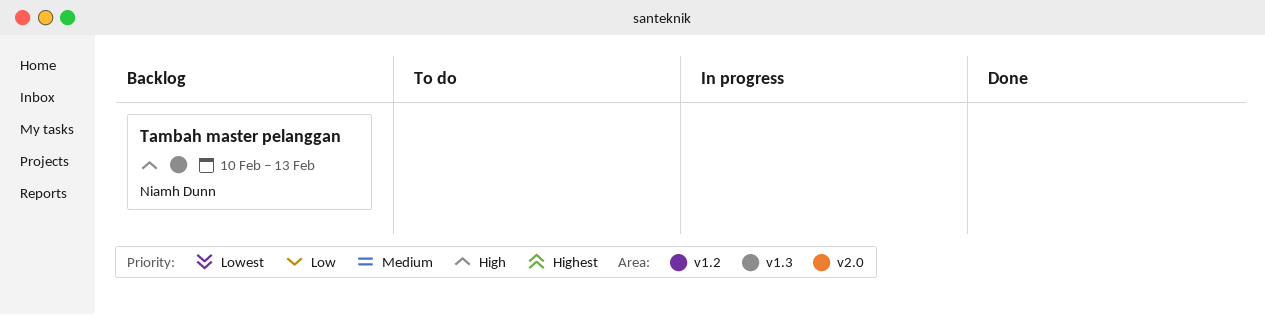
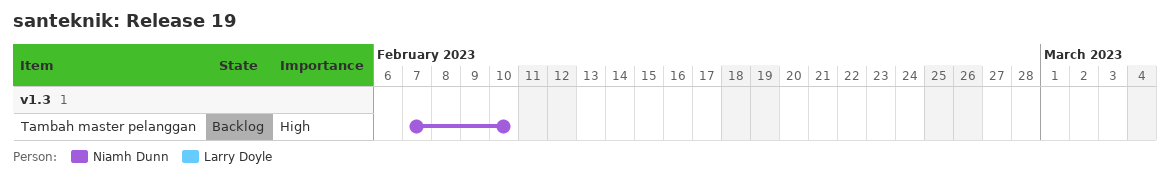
Tambah master pelanggan, start: Feb 10 -> Feb 7
Tambah master pelanggan, due: Feb 13 -> Feb 10

